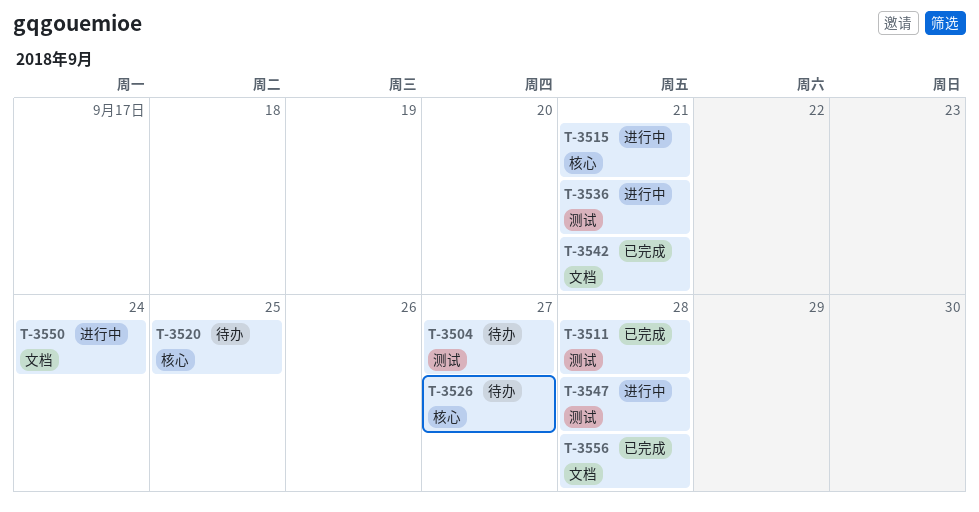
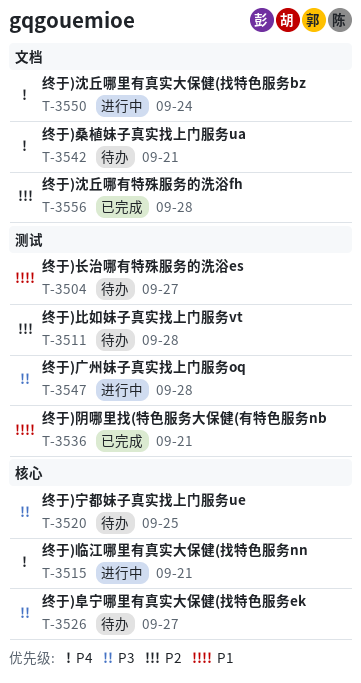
T-3511, status: 已完成 -> 待办
T-3536, status: 进行中 -> 已完成
T-3542, status: 已完成 -> 待办

